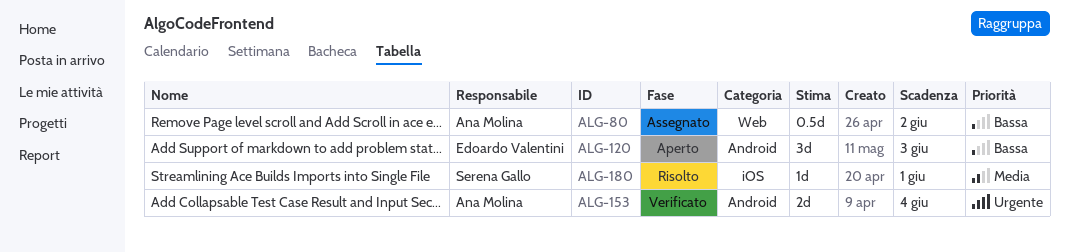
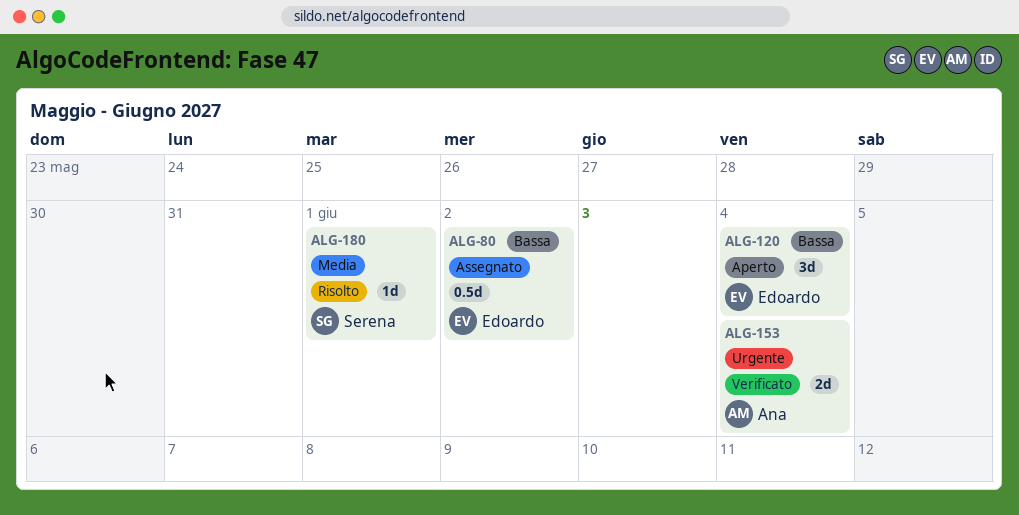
ALG-80, owner: Ana Molina -> Edoardo Valentini
ALG-120, due: Jun 3 -> Jun 4

